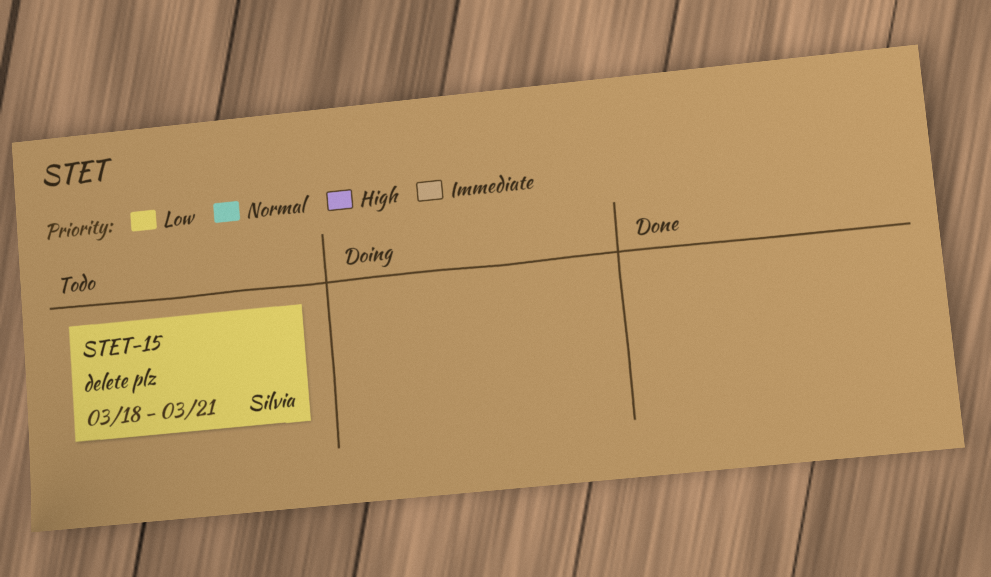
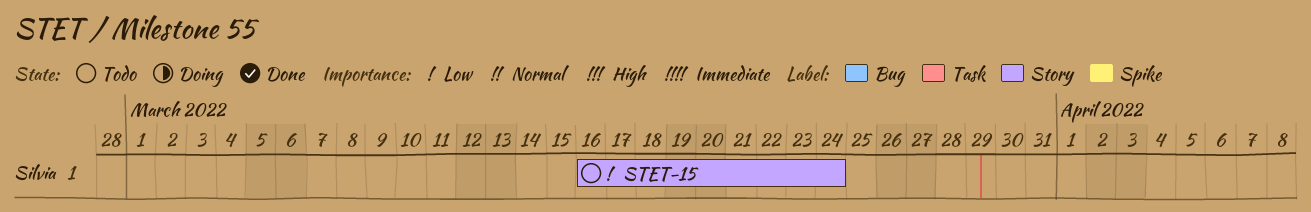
STET-15, start: Mar 18 -> Mar 16
STET-15, due: Mar 21 -> Mar 24

